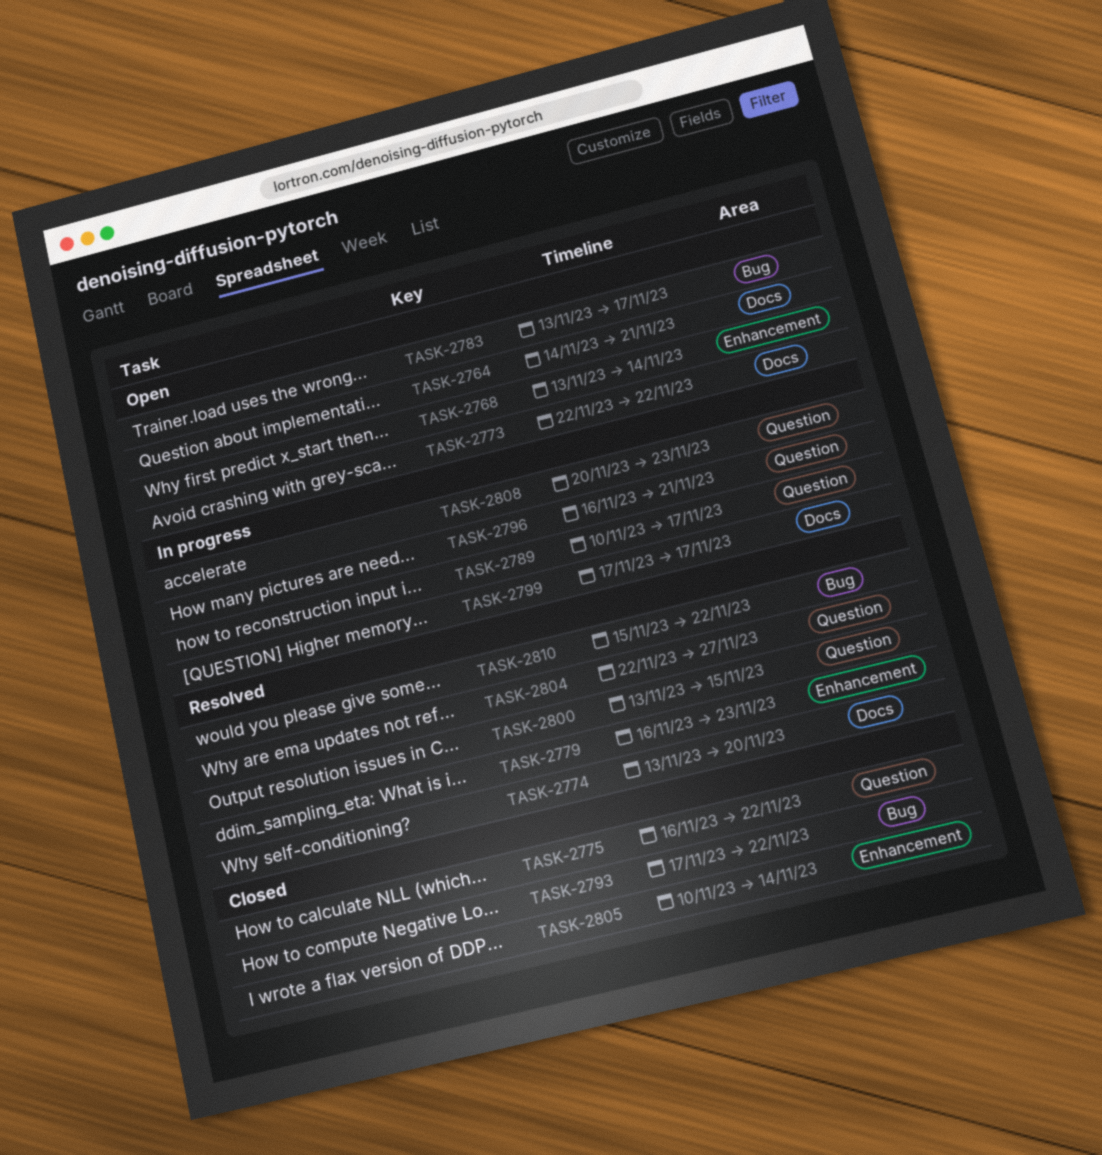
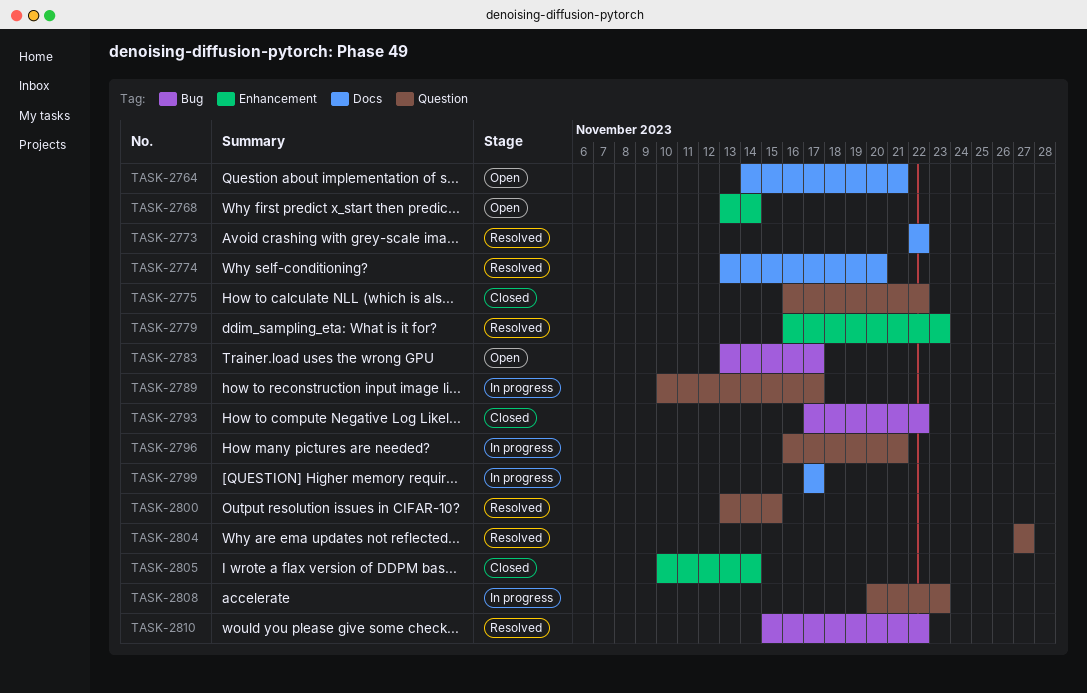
TASK-2773, status: Open -> Resolved
TASK-2804, start: Nov 22 -> Nov 27

